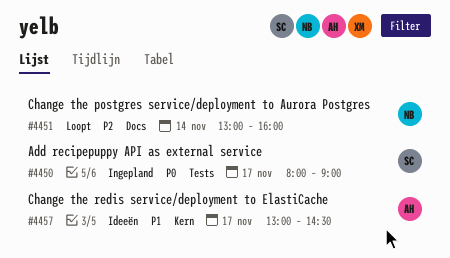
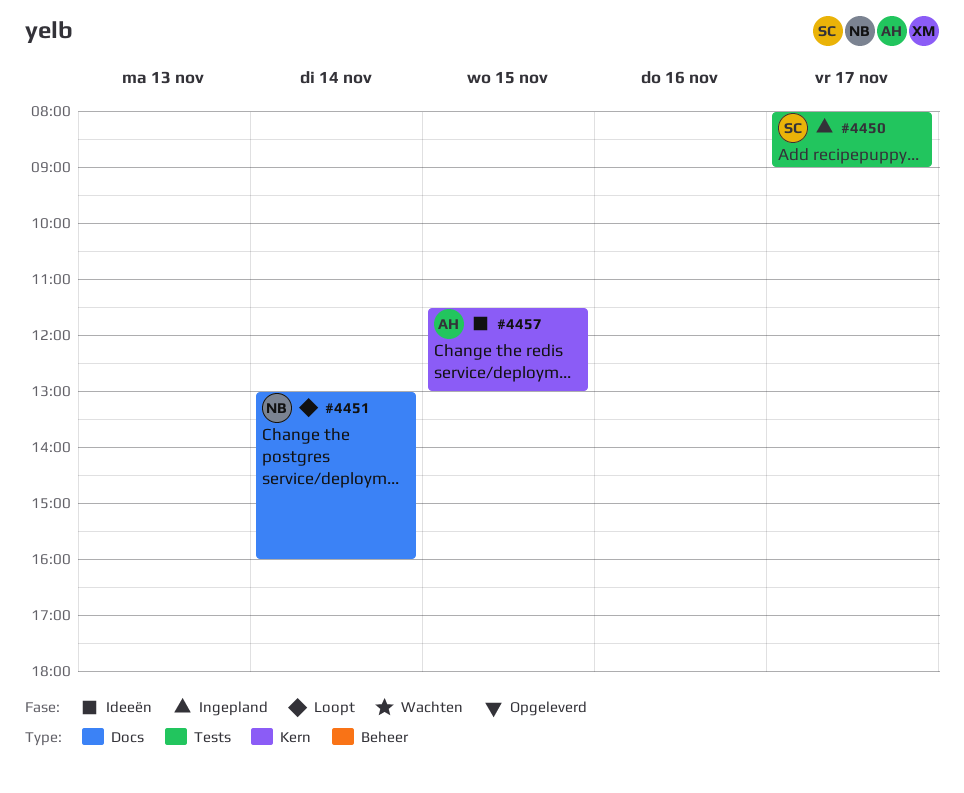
#4457, day: Nov 17 -> Nov 15
#4457, begins: 13:00 -> 11:30
#4457, ends: 14:30 -> 13:00

